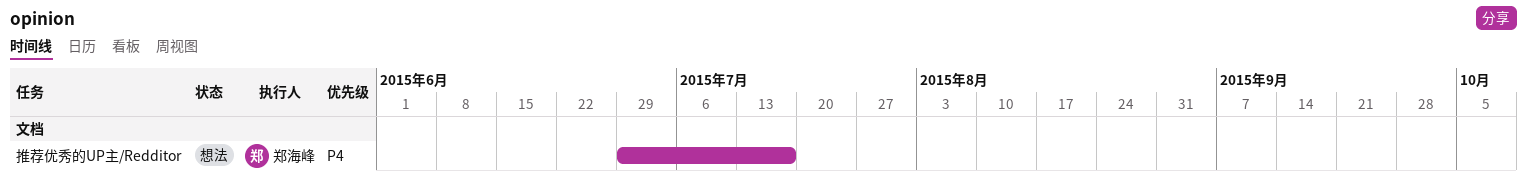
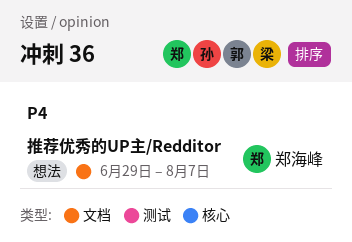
推荐优秀的UP主/Redditor, due: Jul 17 -> Aug 7

